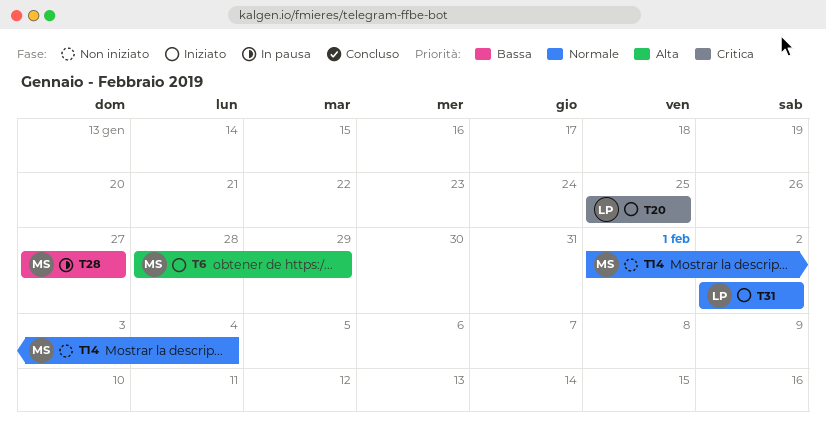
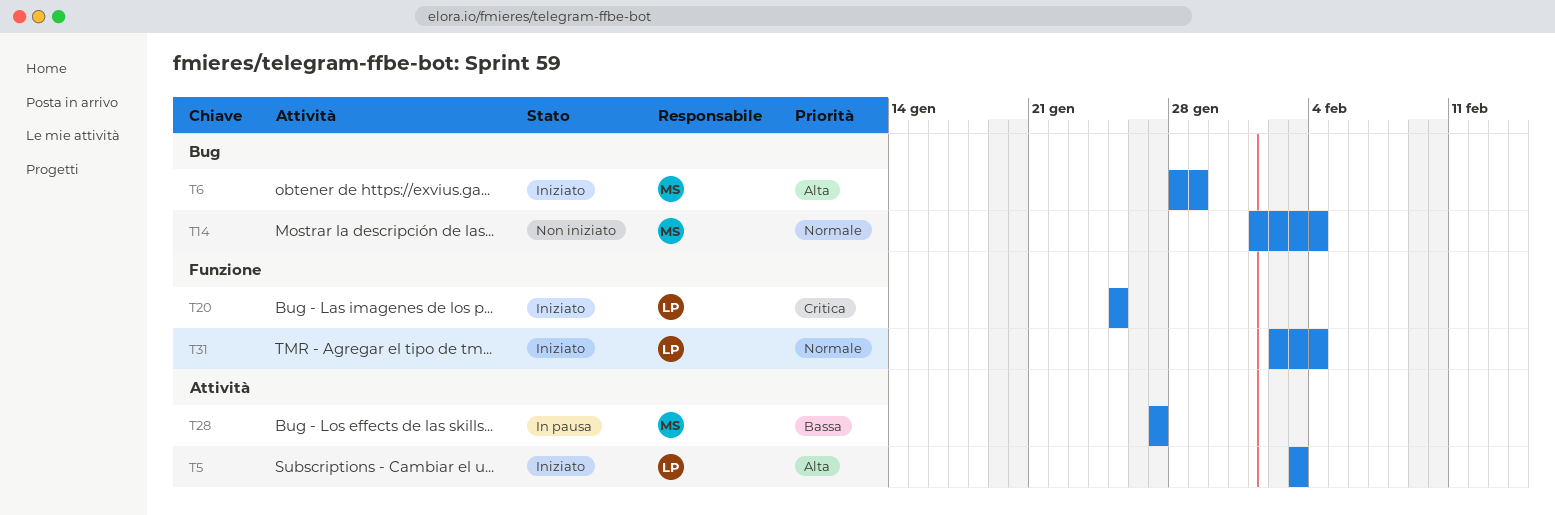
T5: none -> present
T31, due: Feb 2 -> Feb 4

